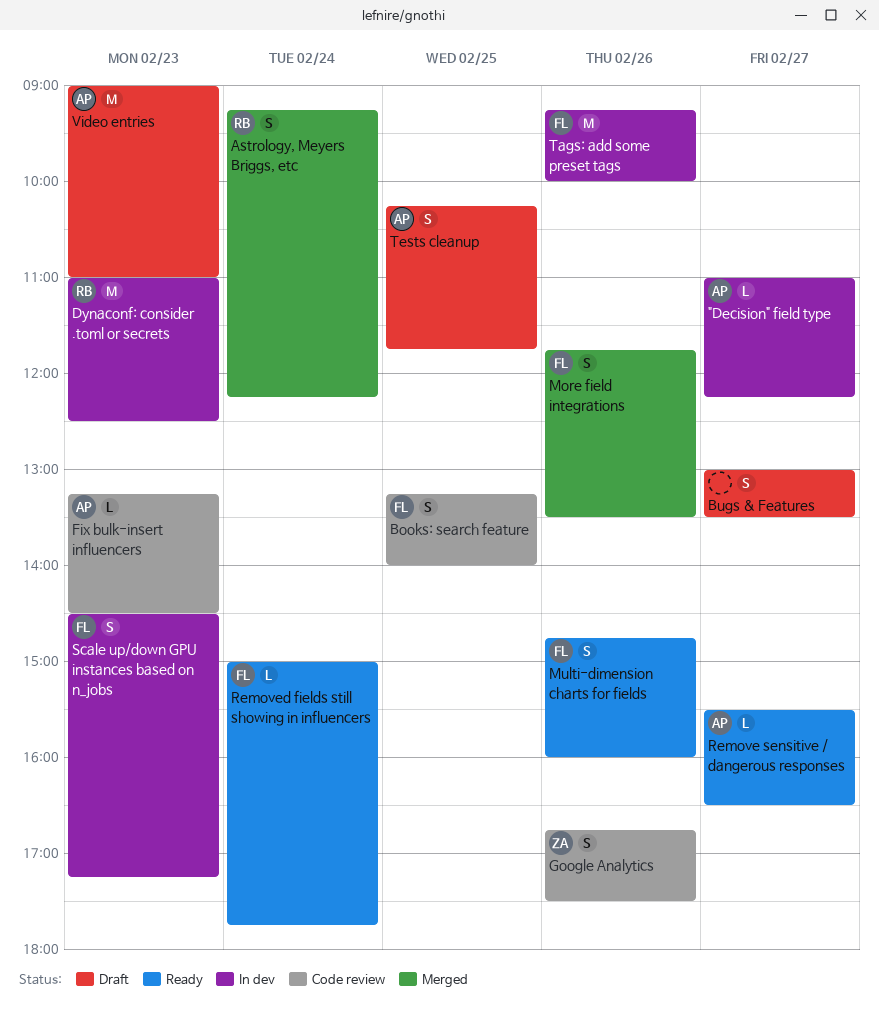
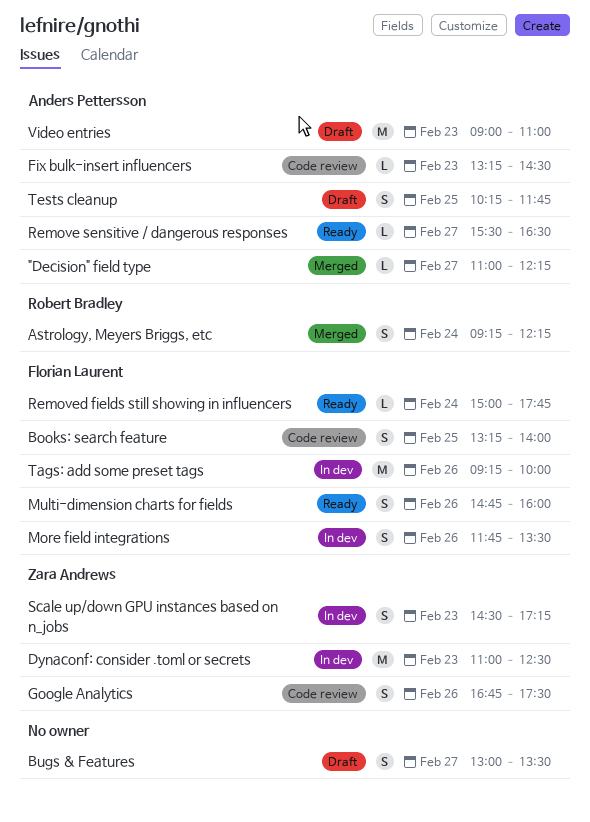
"Decision" field type, status: In dev -> Merged
Dynaconf: consider .toml or secrets, owner: Robert Bradley -> Zara Andrews
More field integrations, status: Merged -> In dev
Scale up/down GPU instances based on n_jobs, owner: Florian Laurent -> Zara Andrews

